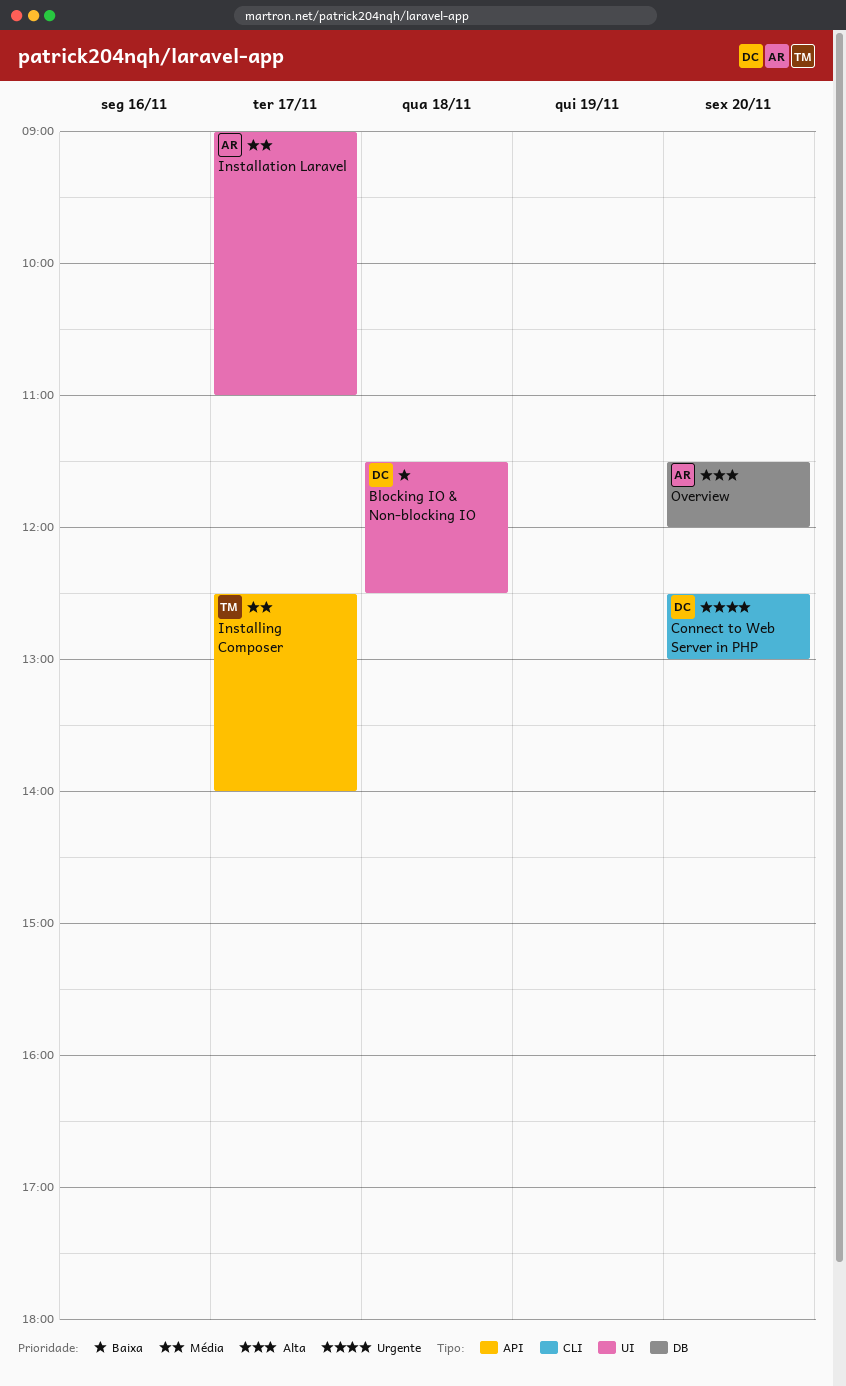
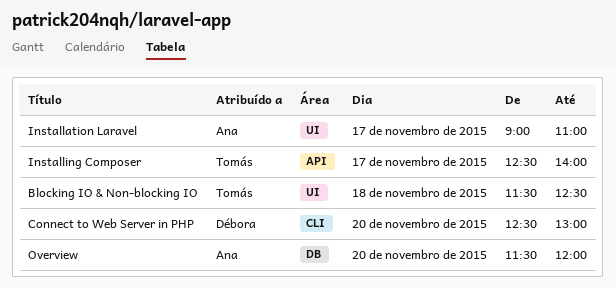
Blocking IO & Non-blocking IO, owner: Débora -> Tomás

